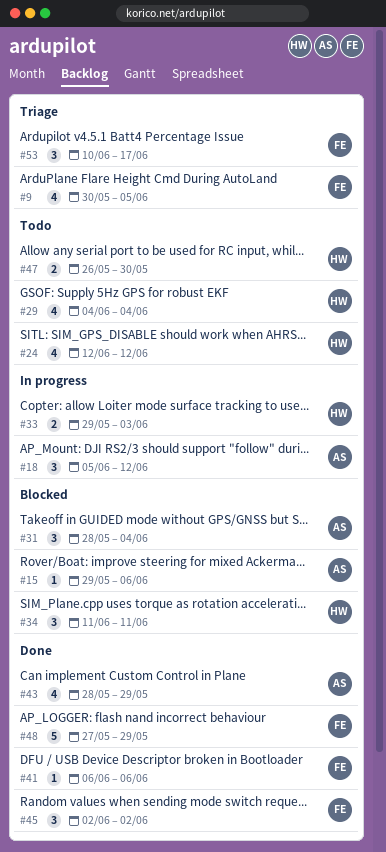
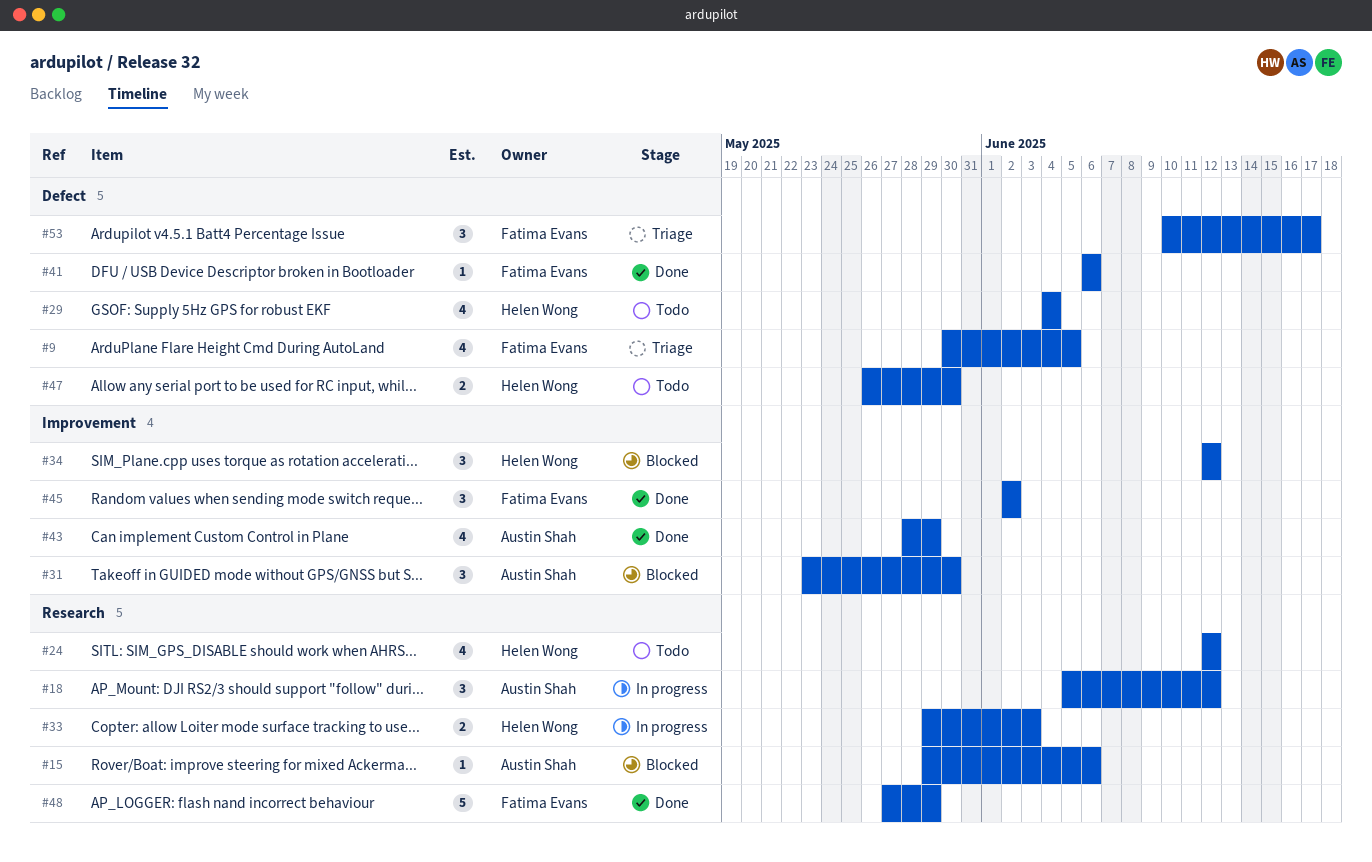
#31, start: May 28 -> May 23
#31, due: Jun 4 -> May 30
#34, start: Jun 11 -> Jun 12
#34, due: Jun 11 -> Jun 12

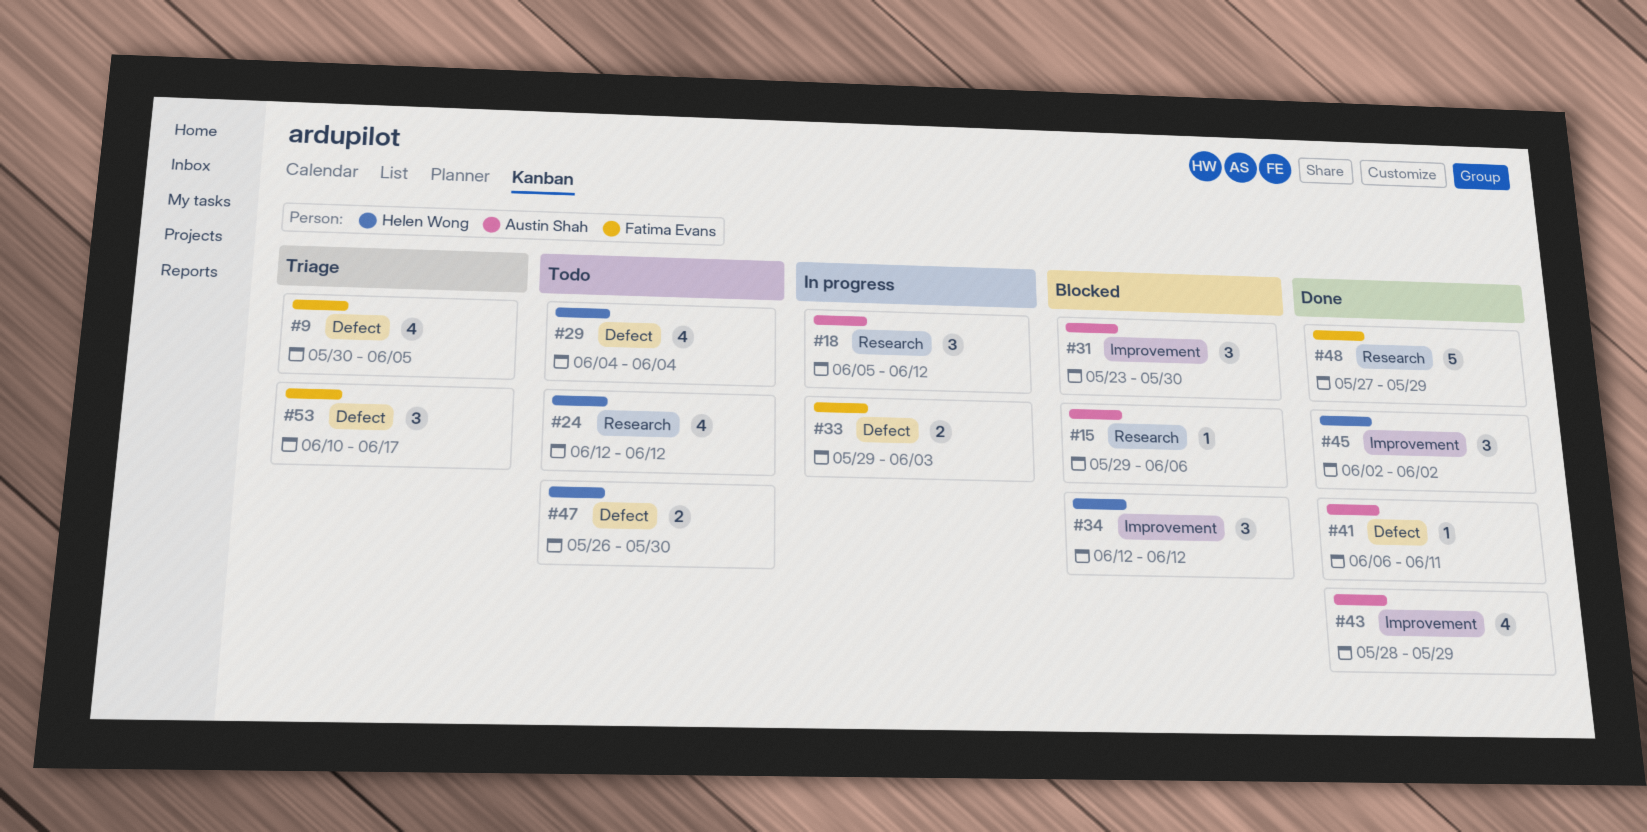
#33, owner: Helen Wong -> Fatima Evans
#33, label: Research -> Defect
#41, owner: Fatima Evans -> Austin Shah
#41, due: Jun 6 -> Jun 11
#45, owner: Fatima Evans -> Helen Wong

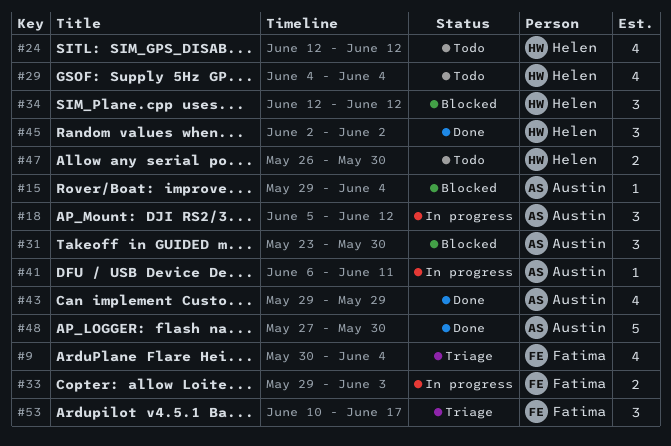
#9, due: Jun 5 -> Jun 4
#15, due: Jun 6 -> Jun 4
#41, status: Done -> In progress
#43, start: May 28 -> May 29
#48, owner: Fatima Evans -> Austin Shah
#48, due: May 29 -> May 30

